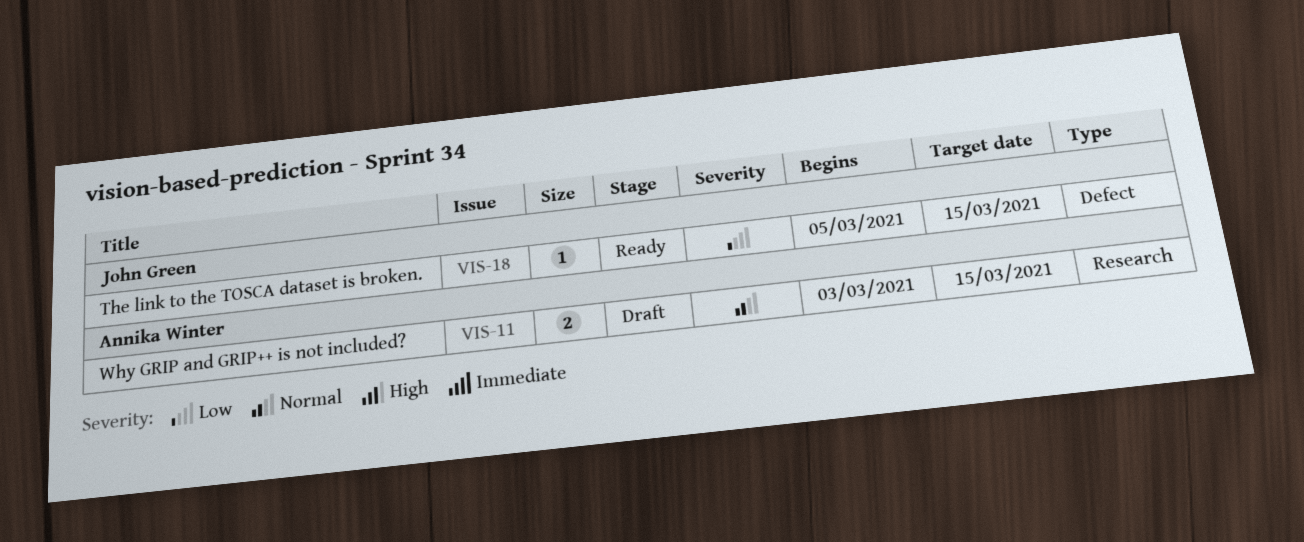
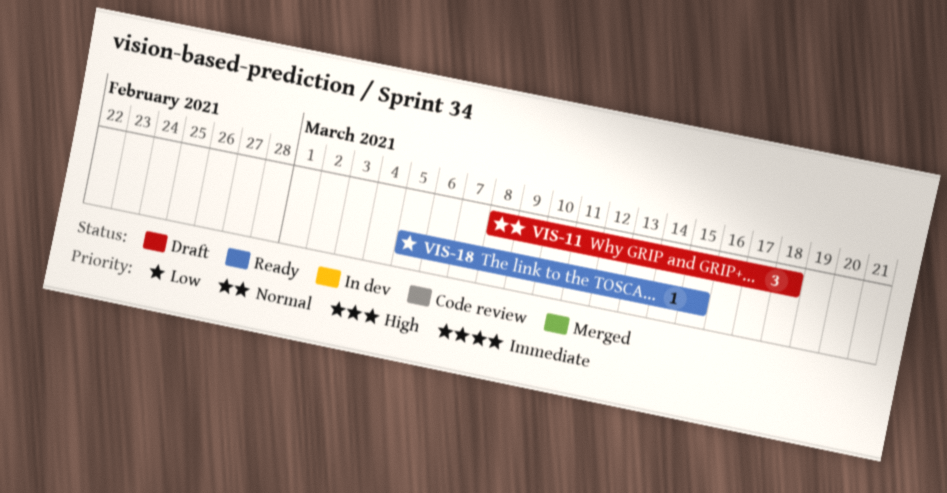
VIS-11, estimate: 2 -> 3
VIS-11, start: Mar 3 -> Mar 8
VIS-11, due: Mar 15 -> Mar 18

